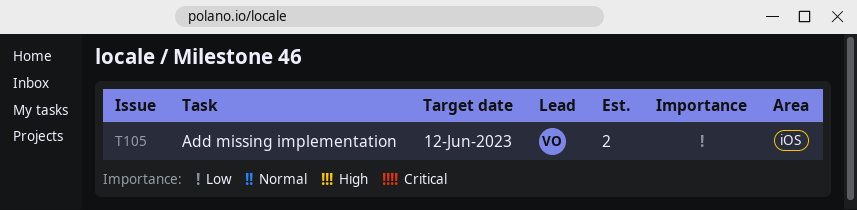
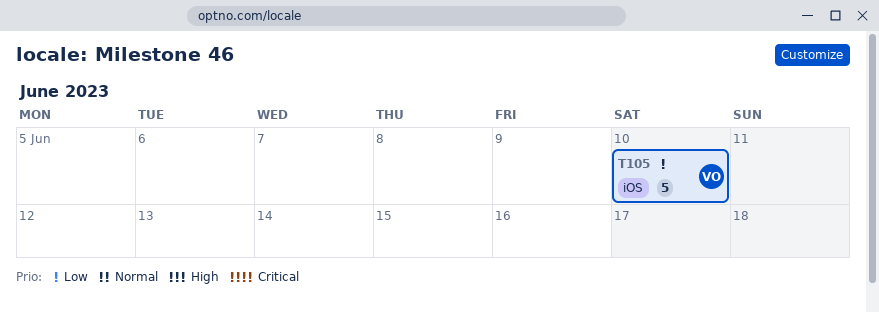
T105, estimate: 2 -> 5
T105, due: Jun 12 -> Jun 10

